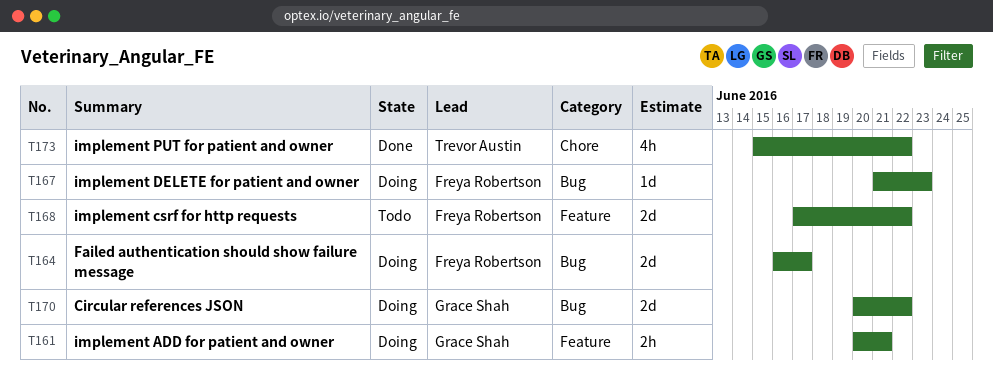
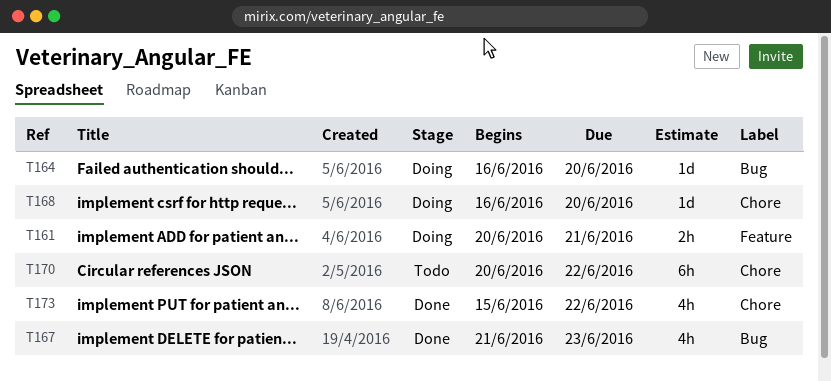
T164, estimate: 2d -> 1d
T164, due: Jun 17 -> Jun 20
T167, status: Doing -> Done
T167, estimate: 1d -> 4h
T168, status: Todo -> Doing
T168, label: Feature -> Chore
T168, estimate: 2d -> 1d
T168, start: Jun 17 -> Jun 16
T168, due: Jun 22 -> Jun 20
T170, status: Doing -> Todo
T170, label: Bug -> Chore
T170, estimate: 2d -> 6h

